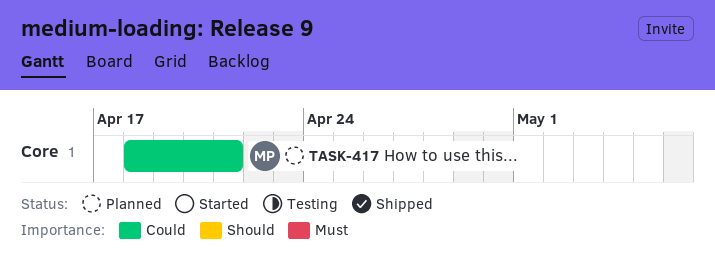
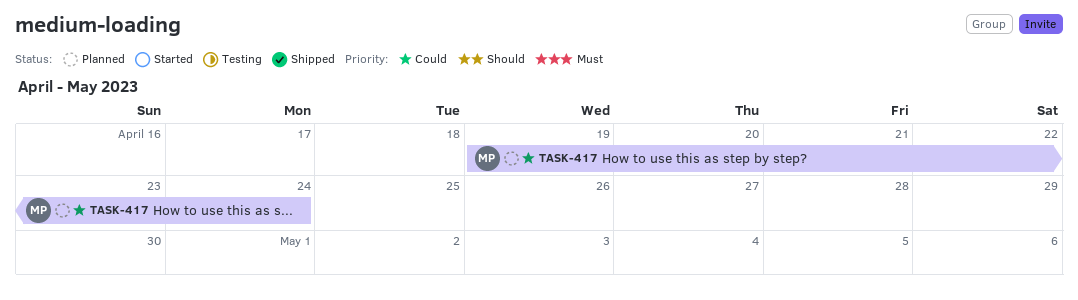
TASK-417, start: Apr 18 -> Apr 19
TASK-417, due: Apr 21 -> Apr 24

